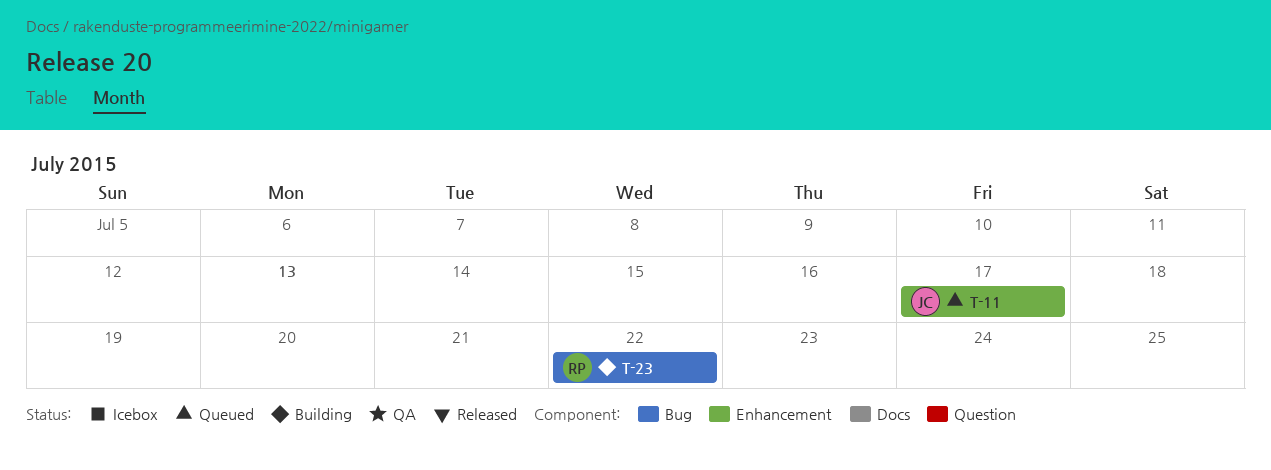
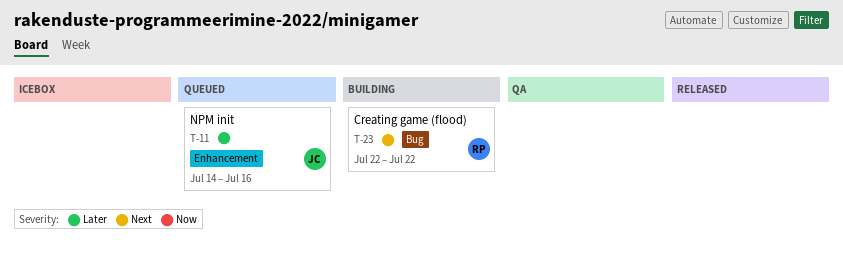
T-11, start: Jul 17 -> Jul 14
T-11, due: Jul 17 -> Jul 16

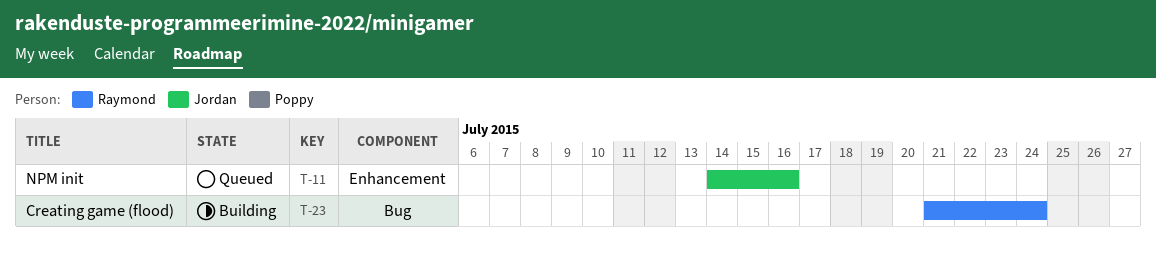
T-23, start: Jul 22 -> Jul 21
T-23, due: Jul 22 -> Jul 24

